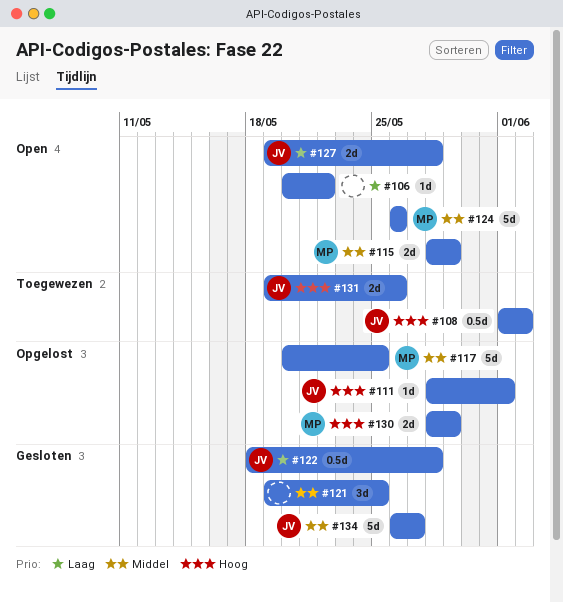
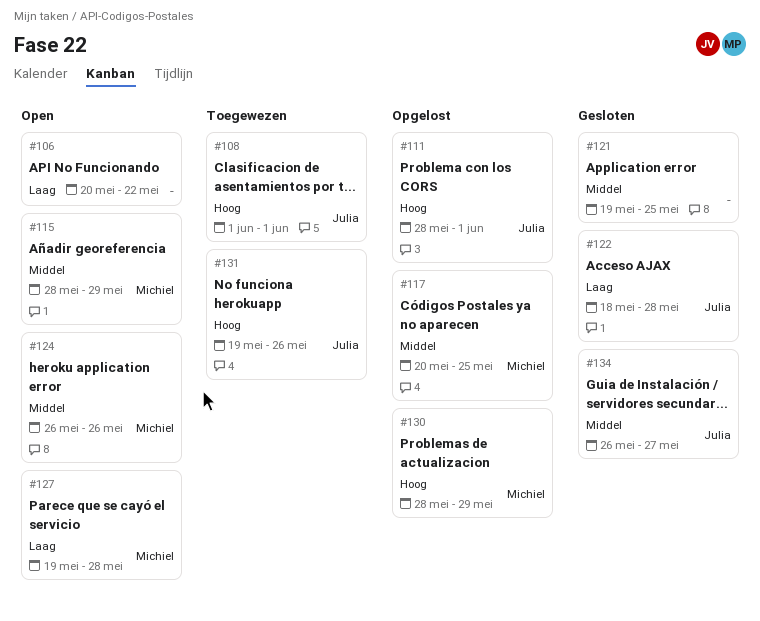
#108, due: Jun 2 -> Jun 1
#127, owner: Julia -> Michiel

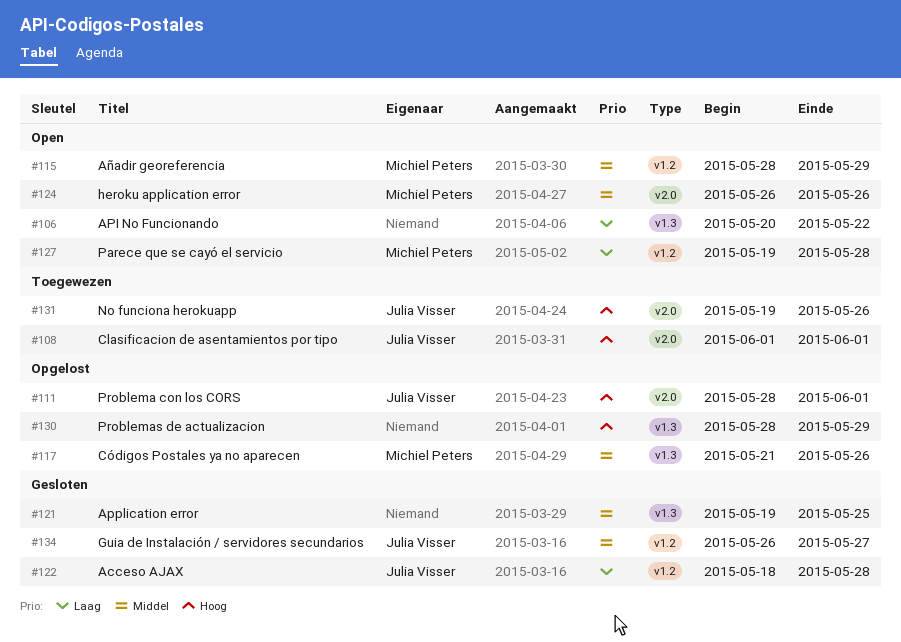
#117, start: May 20 -> May 21
#117, due: May 25 -> May 26
#130, owner: Michiel Peters -> none

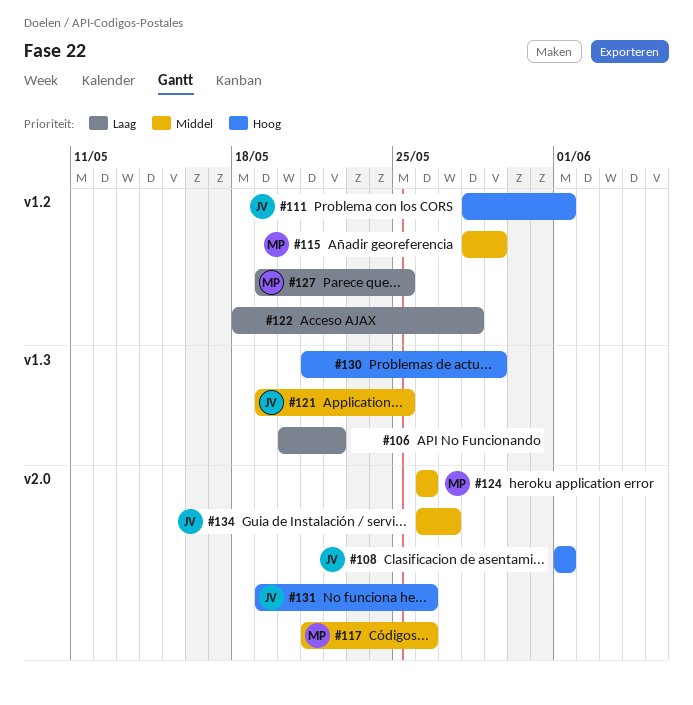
#111, label: v2.0 -> v1.2
#117, label: v1.3 -> v2.0
#121, owner: none -> Julia Visser
#122, owner: Julia Visser -> none
#127, due: May 28 -> May 25
#130, start: May 28 -> May 21
#134, label: v1.2 -> v2.0

